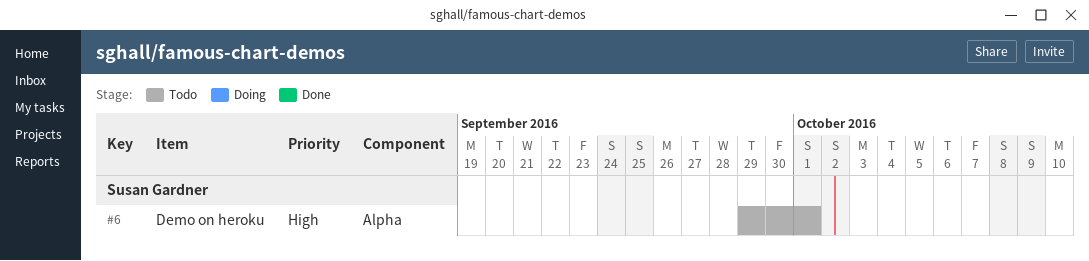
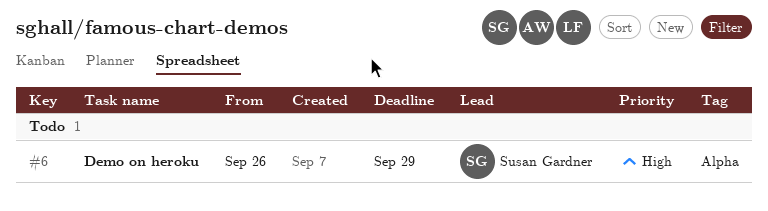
#6, start: Sep 29 -> Sep 26
#6, due: Oct 1 -> Sep 29

